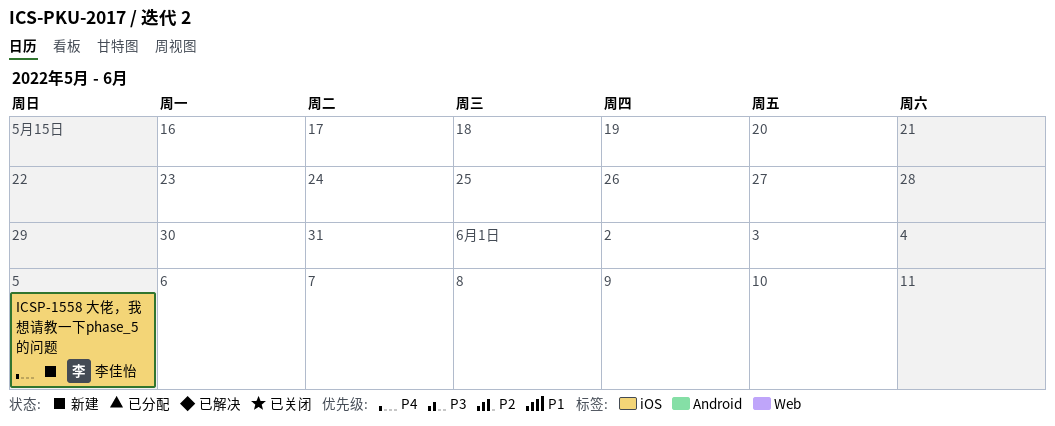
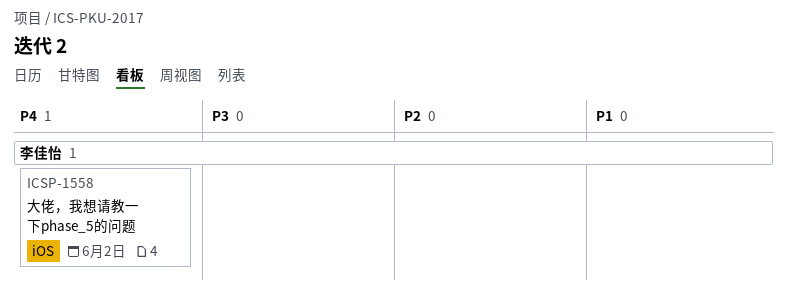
ICSP-1558, due: Jun 5 -> Jun 2

